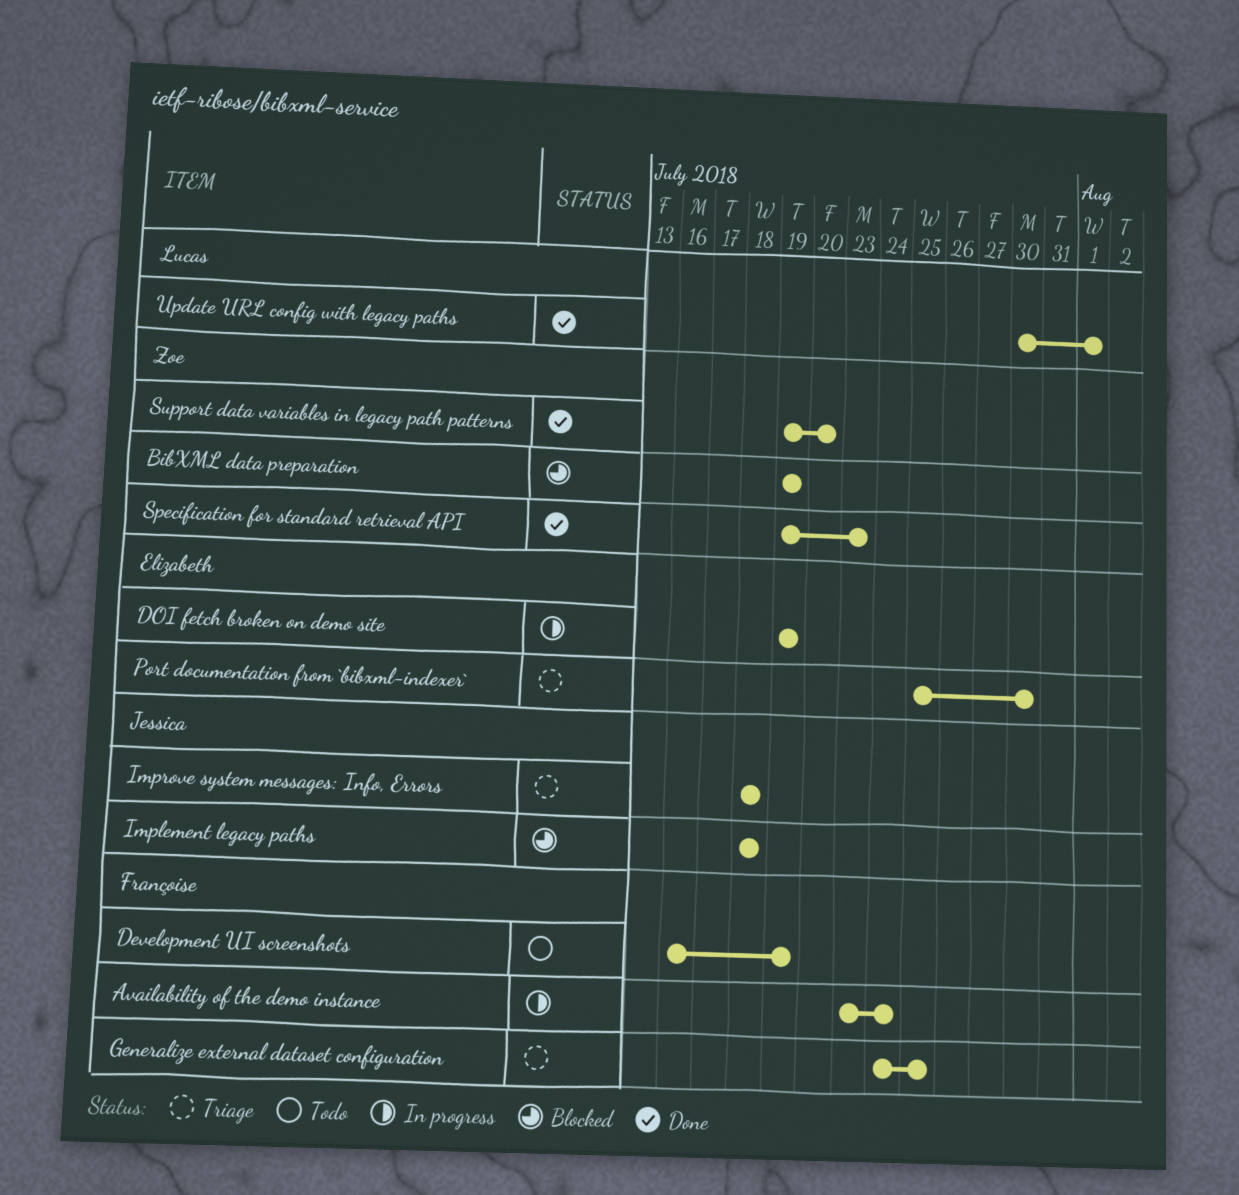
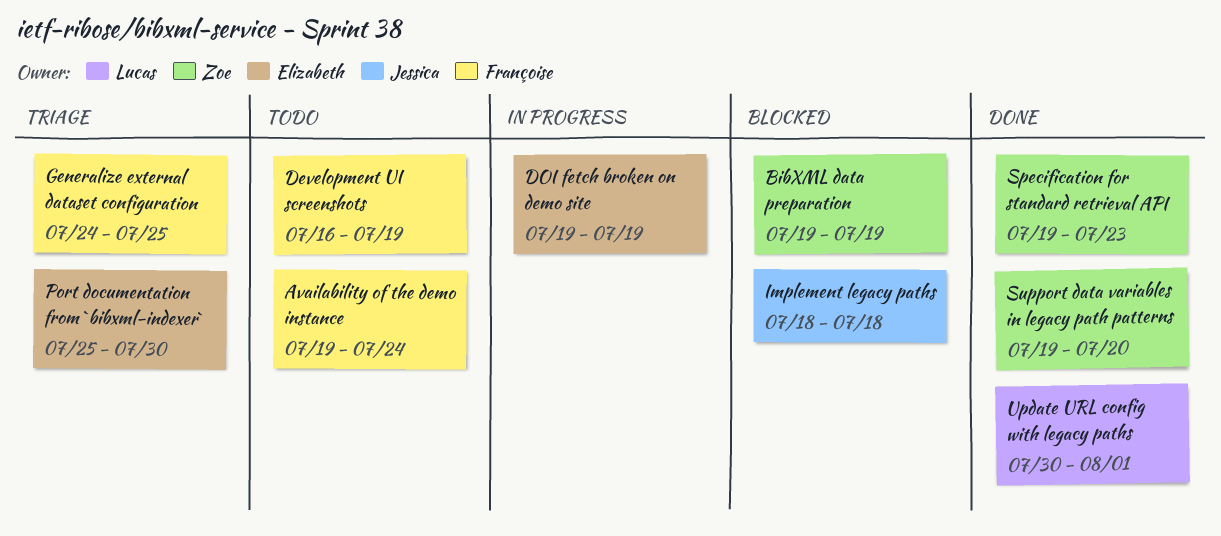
Availability of the demo instance, status: In progress -> Todo
Availability of the demo instance, start: Jul 23 -> Jul 19
Improve system messages: Info, Errors: present -> none

